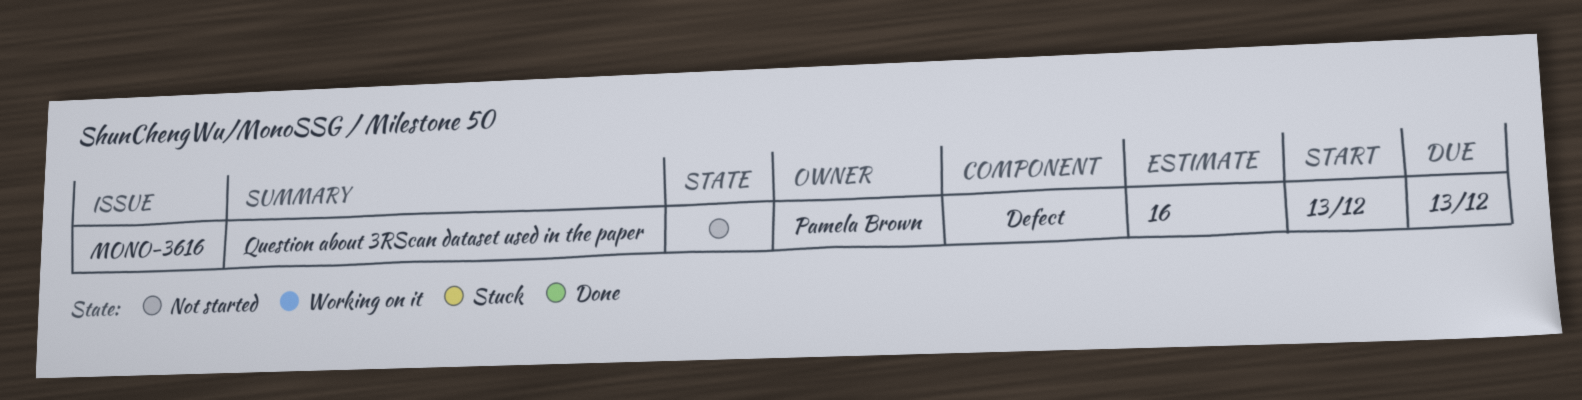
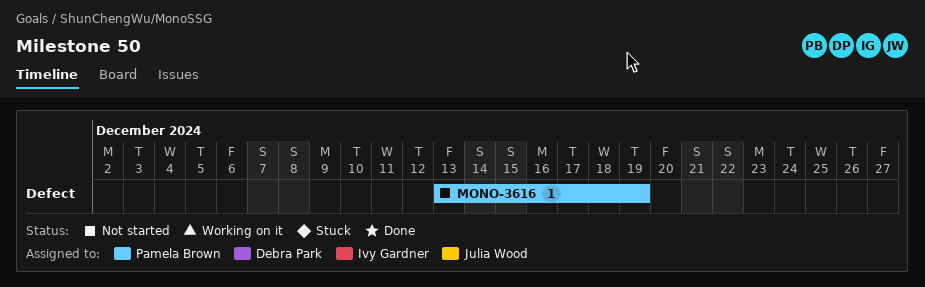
MONO-3616, estimate: 16 -> 1
MONO-3616, due: Dec 13 -> Dec 19

